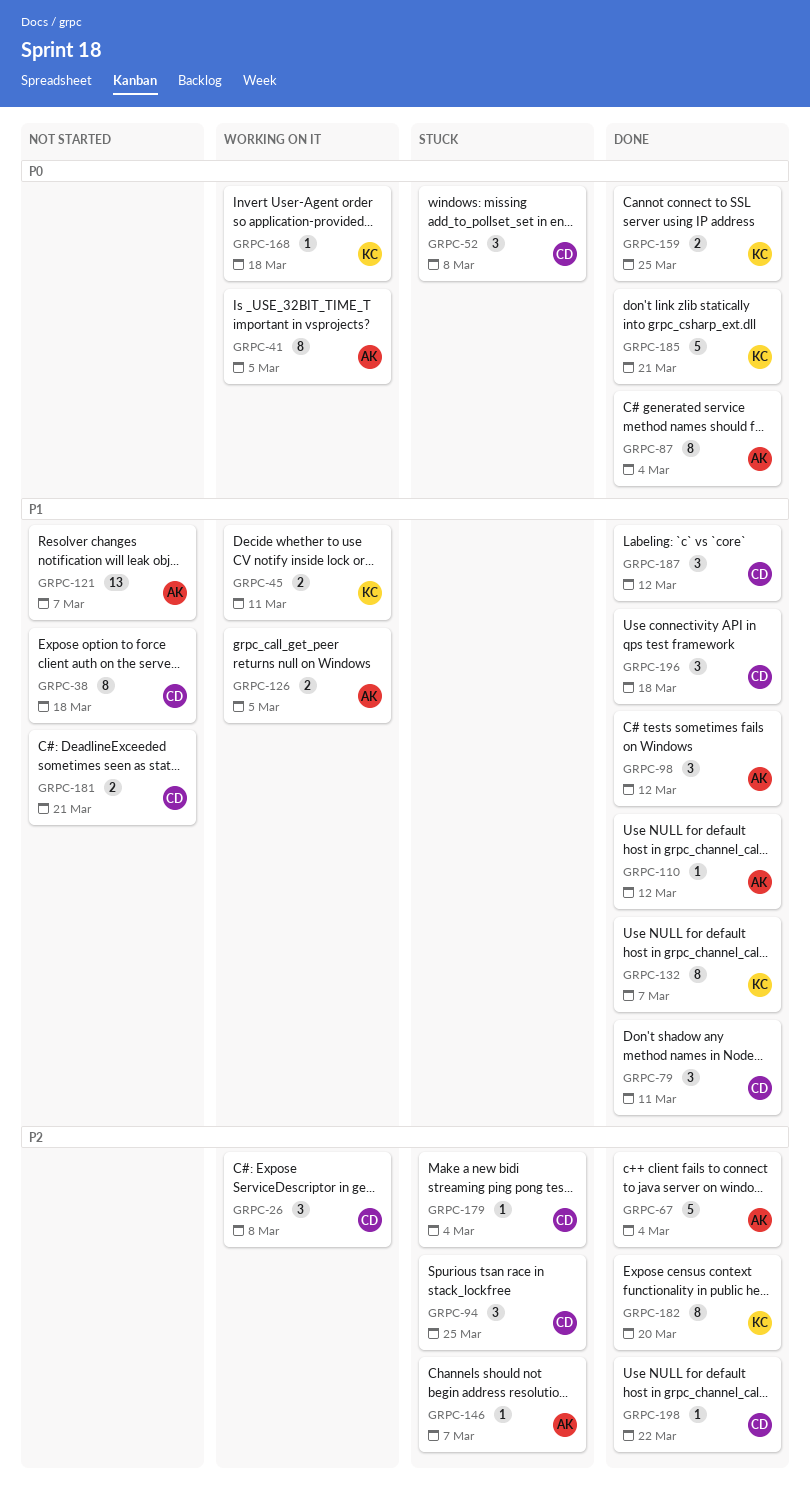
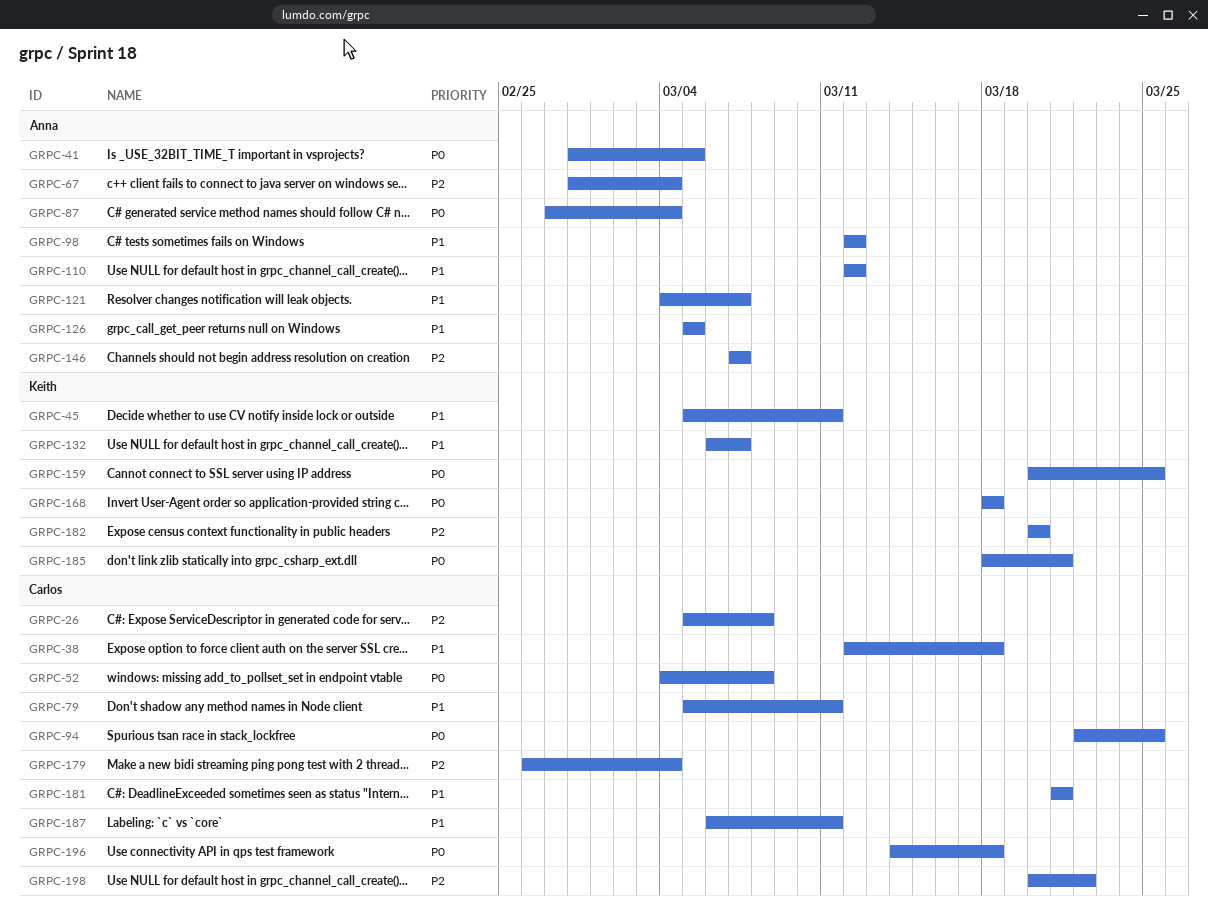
GRPC-94, priority: P2 -> P0
GRPC-187, due: Mar 12 -> Mar 11
GRPC-196, priority: P1 -> P0

